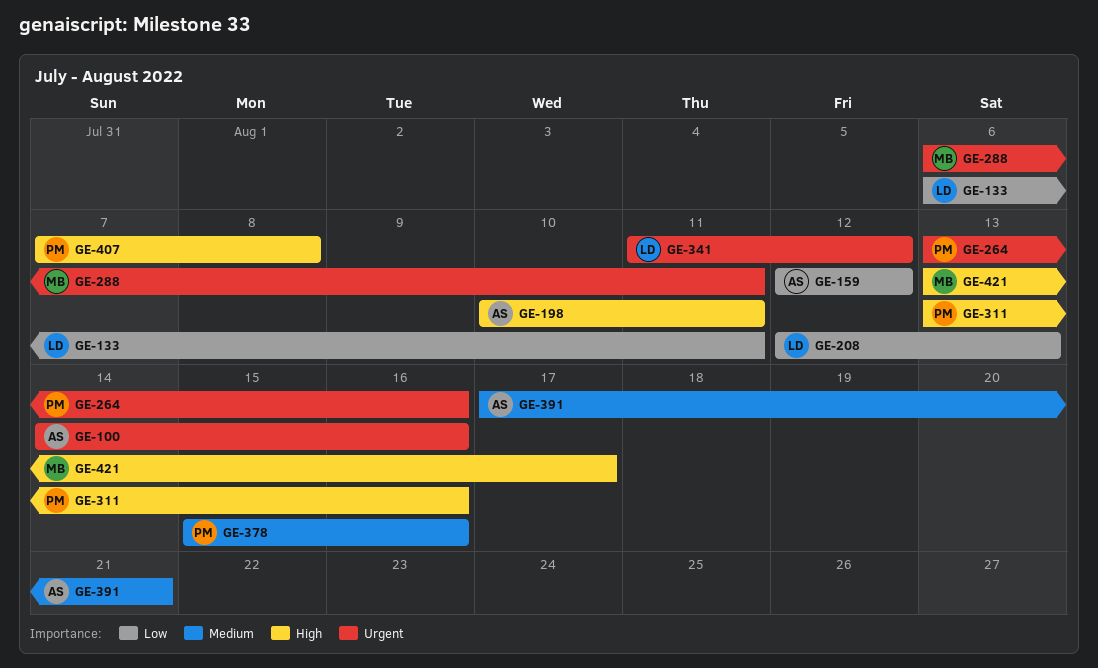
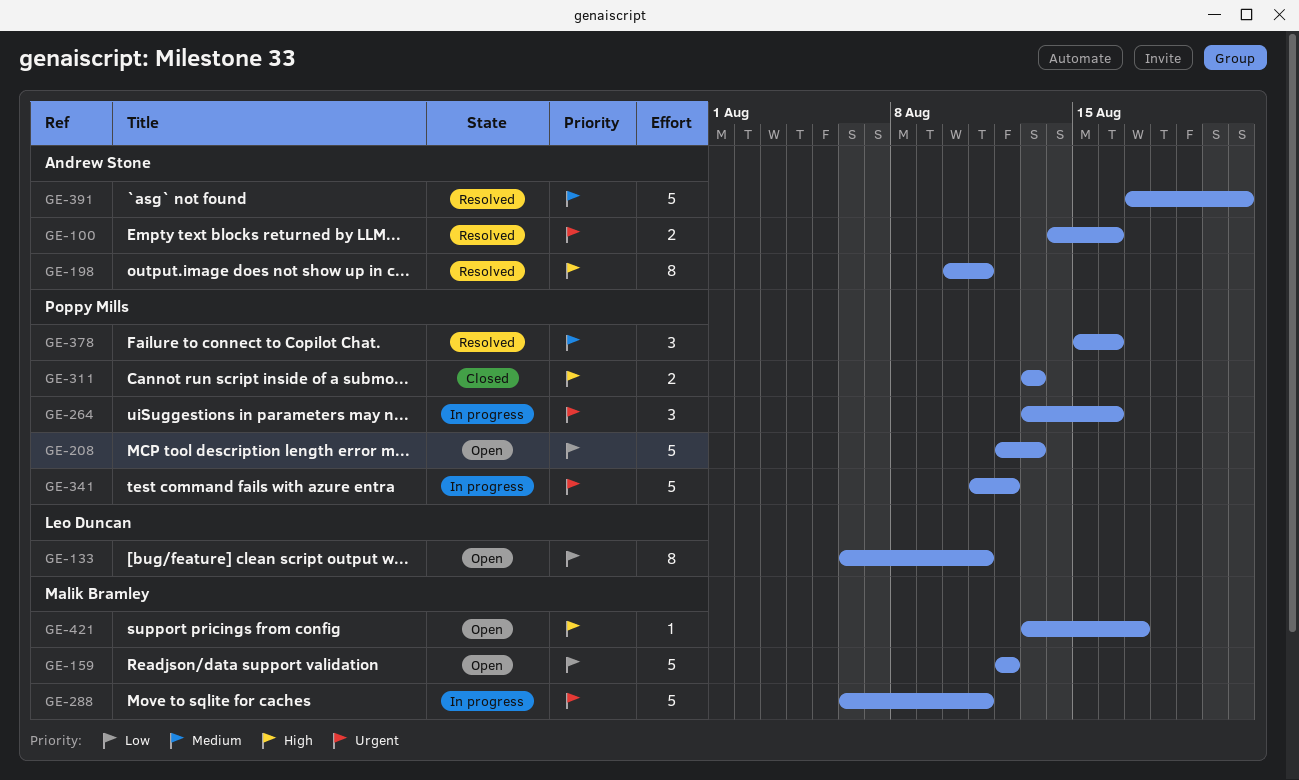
GE-159, owner: Andrew Stone -> Malik Bramley
GE-208, owner: Leo Duncan -> Poppy Mills
GE-311, due: Aug 16 -> Aug 13
GE-341, owner: Leo Duncan -> Poppy Mills
GE-407: present -> none

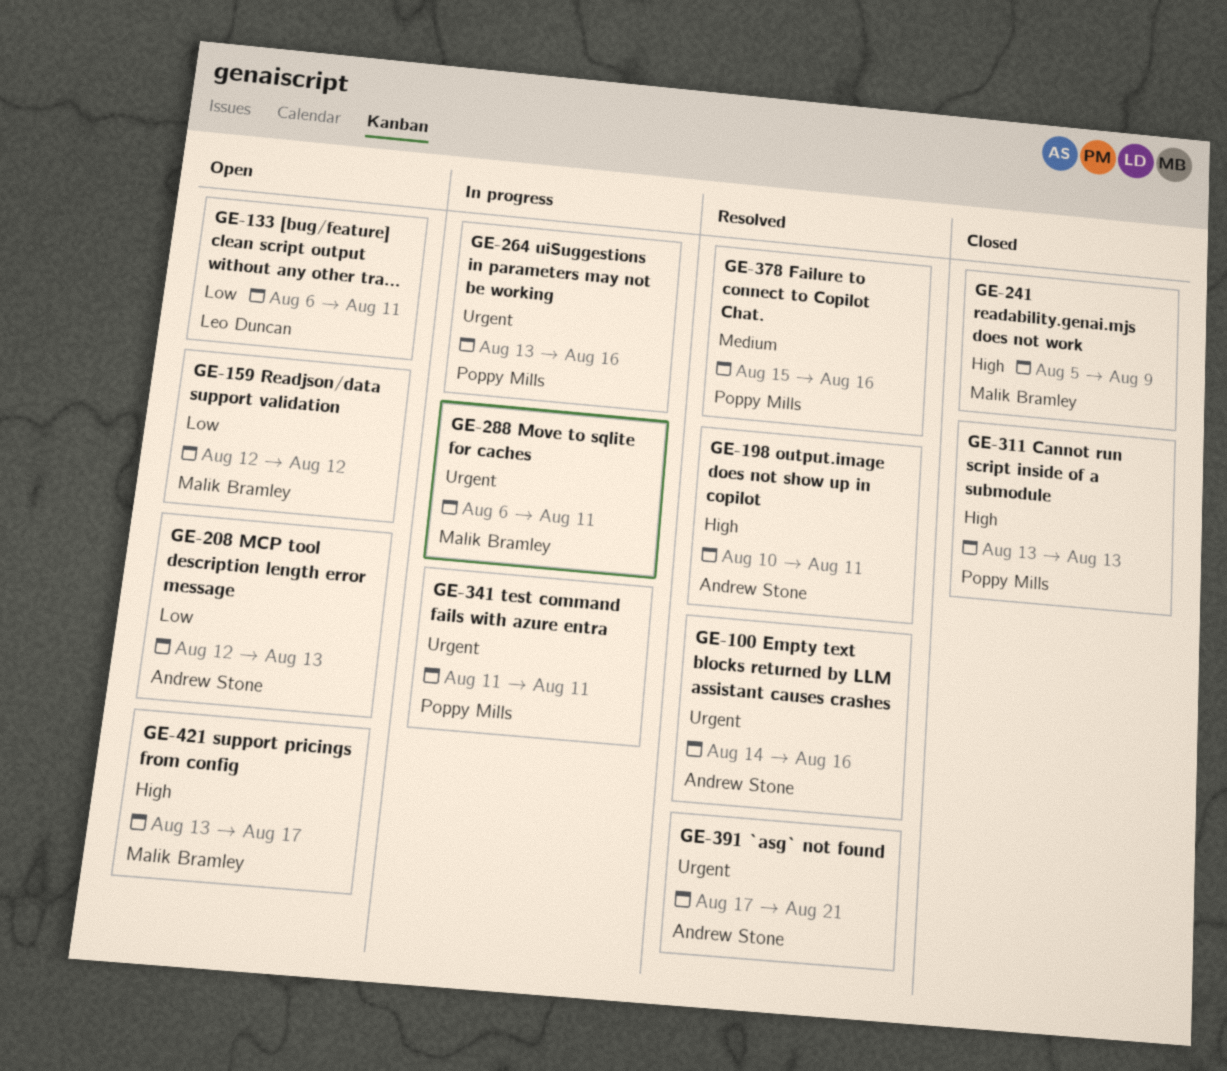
GE-208, owner: Poppy Mills -> Andrew Stone
GE-241: none -> present
GE-341, due: Aug 12 -> Aug 11
GE-391, priority: Medium -> Urgent

